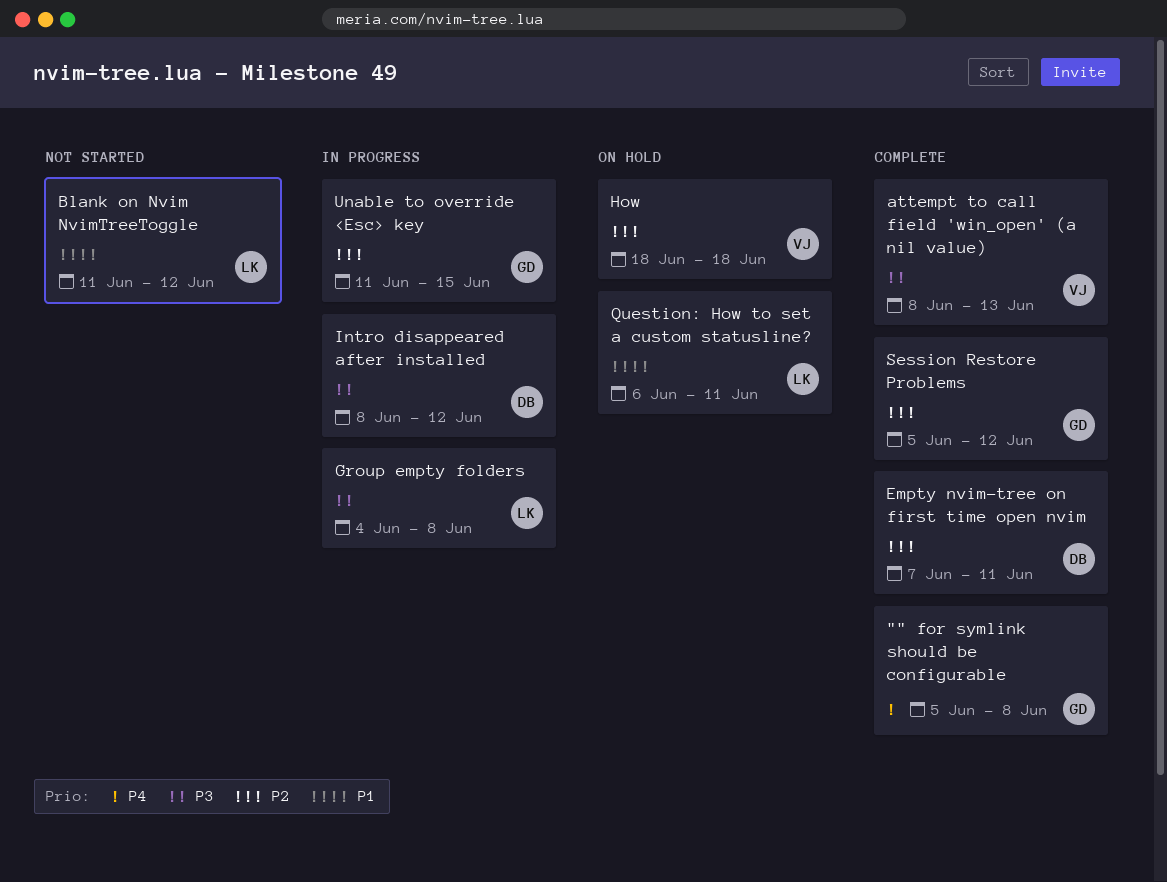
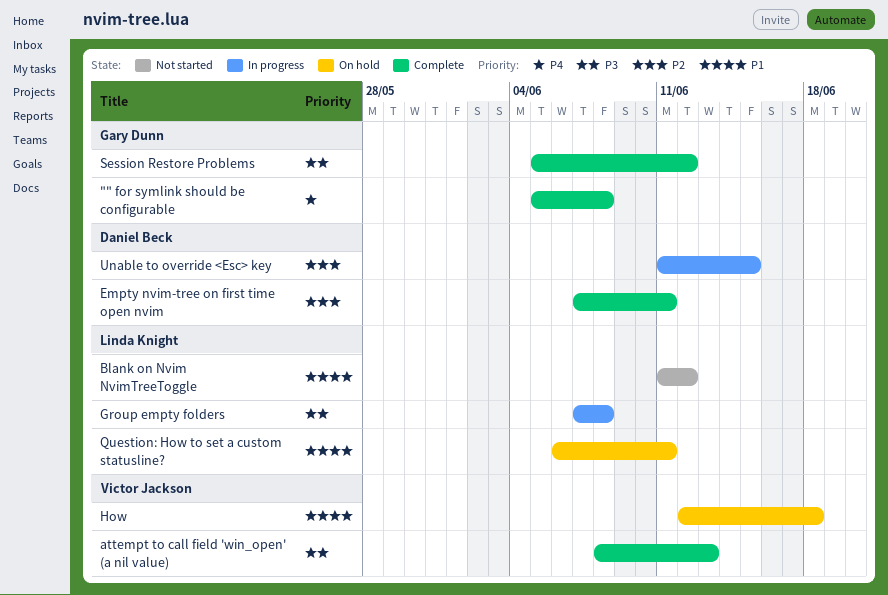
Group empty folders, start: Jun 4 -> Jun 7
How, priority: P2 -> P1
How, start: Jun 18 -> Jun 12
Intro disappeared after installed: present -> none
Session Restore Problems, priority: P2 -> P3
Unable to override <Esc> key, owner: Gary Dunn -> Daniel Beck

